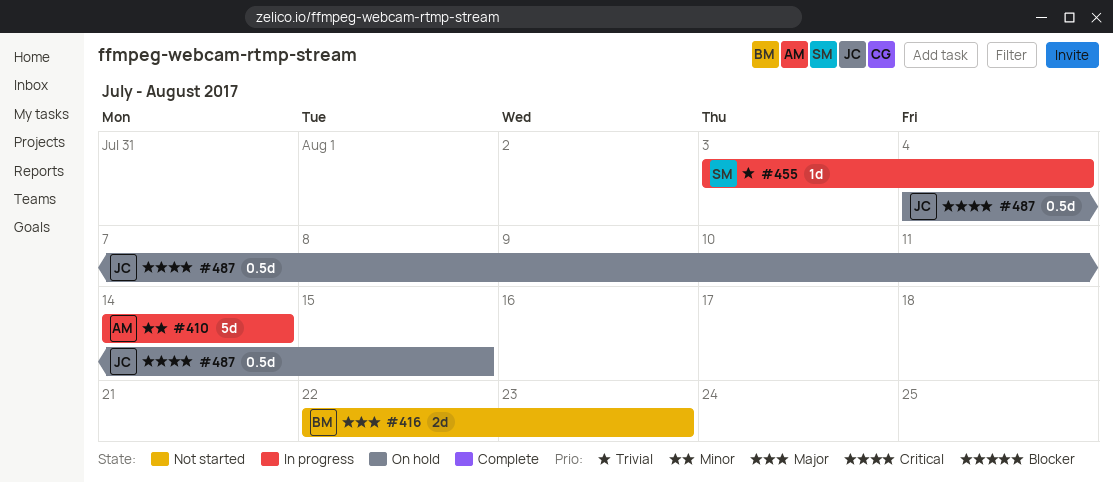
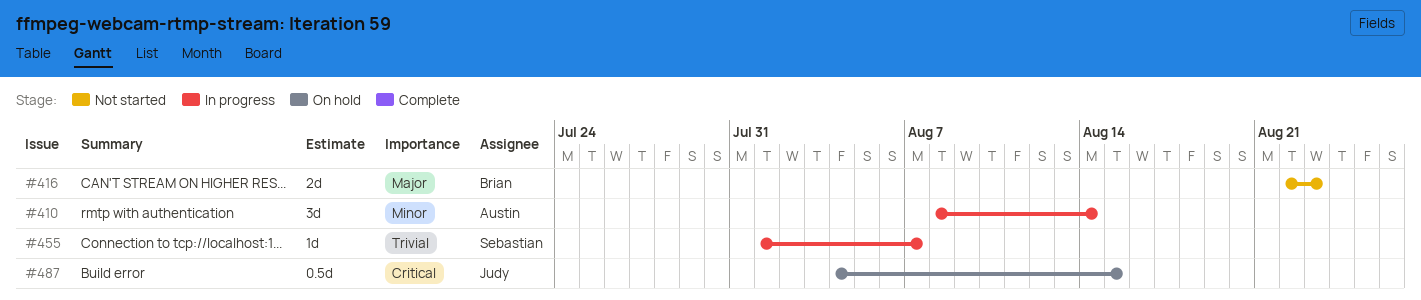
#410, estimate: 5d -> 3d
#410, start: Aug 14 -> Aug 8
#455, start: Aug 3 -> Aug 1
#455, due: Aug 4 -> Aug 7

